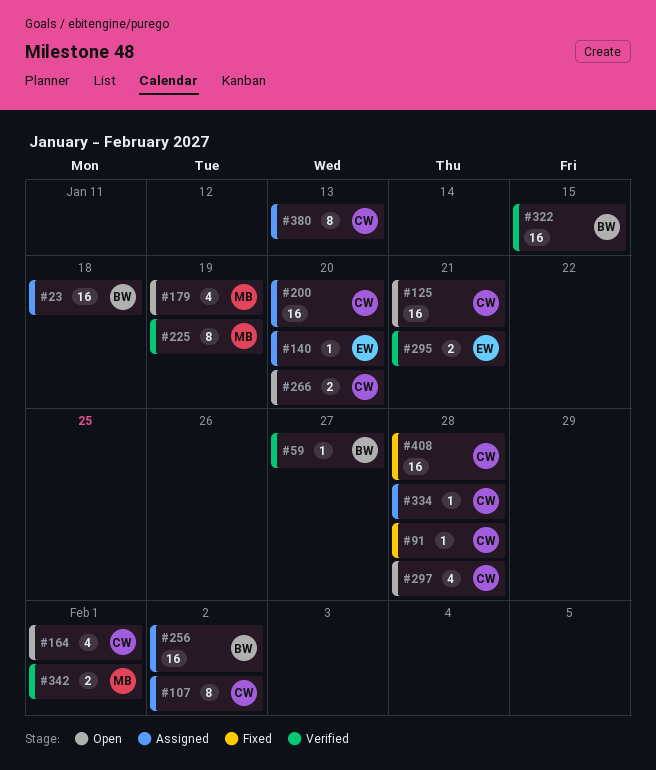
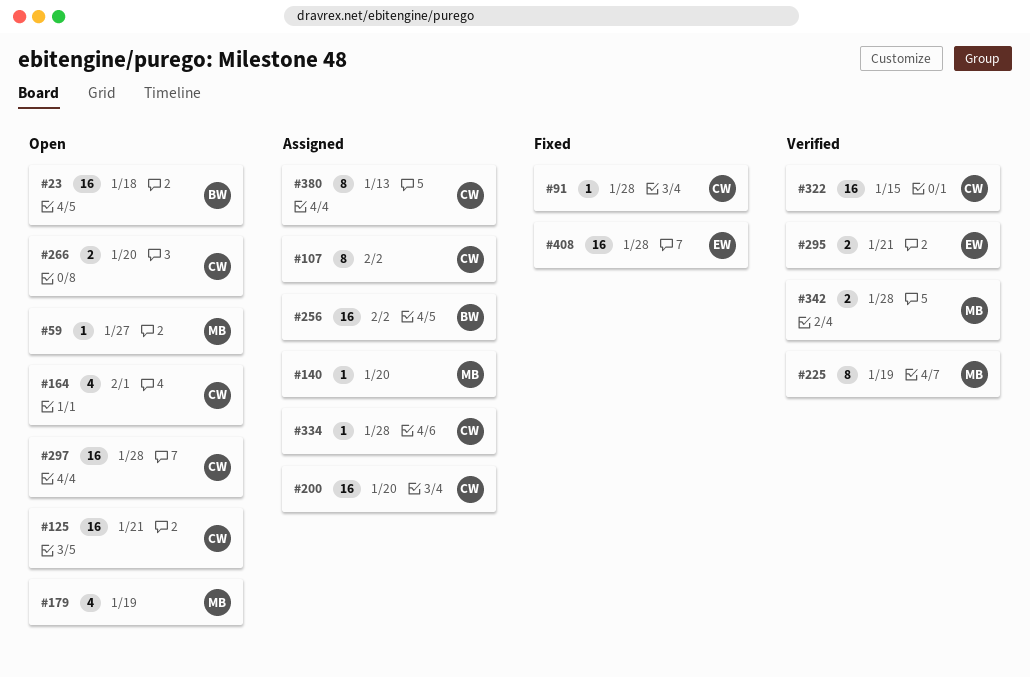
#23, status: Assigned -> Open
#59, status: Verified -> Open
#59, owner: BW -> MB
#140, owner: EW -> MB
#297, estimate: 4 -> 16
#322, owner: BW -> CW
#342, due: Feb 1 -> Jan 28
#408, owner: CW -> EW

